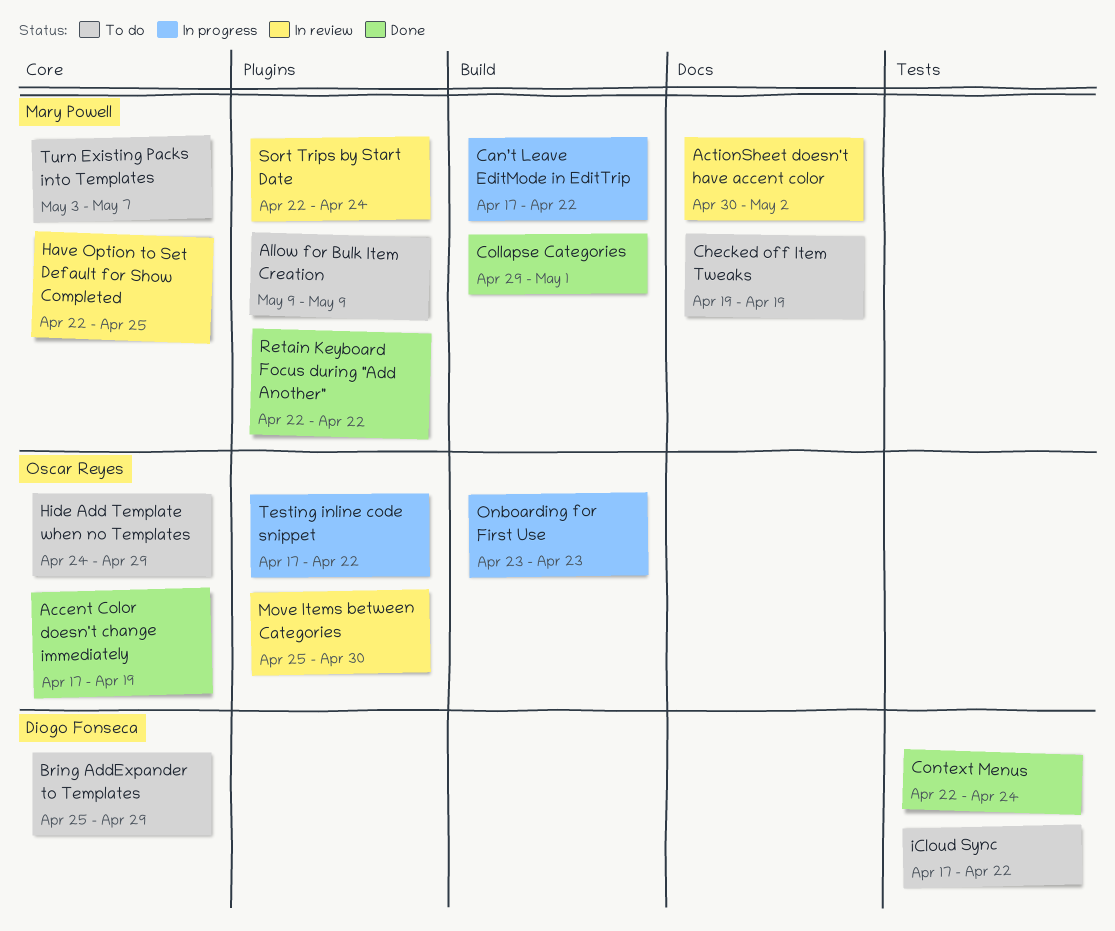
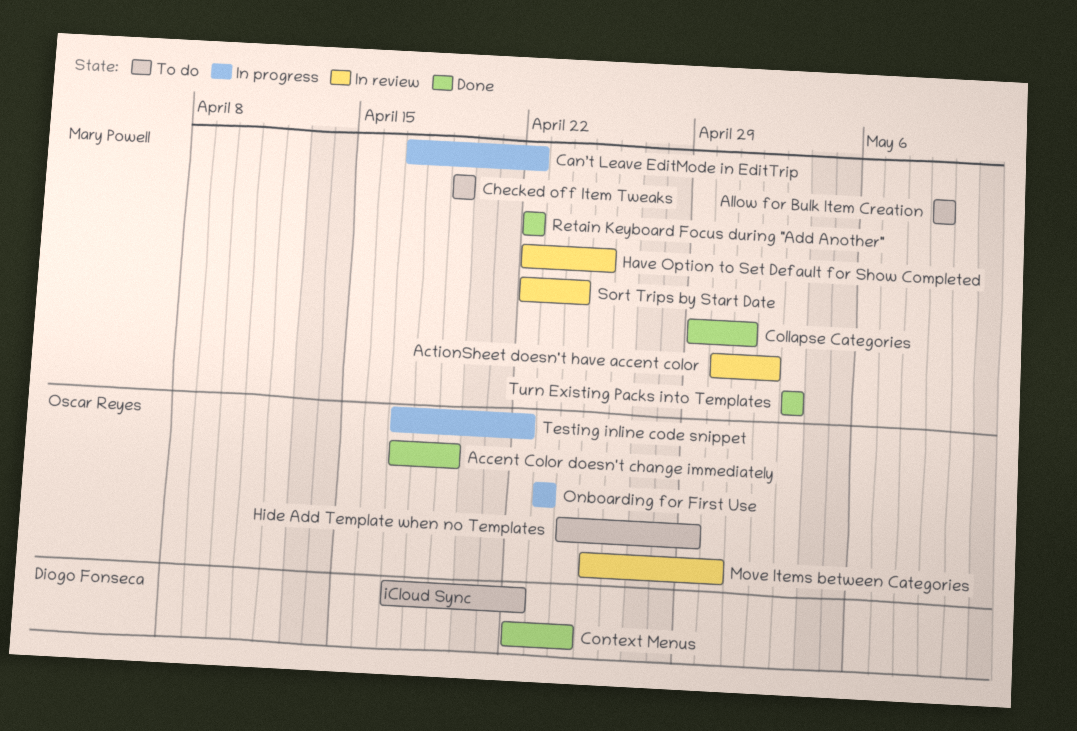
Bring AddExpander to Templates: present -> none
Turn Existing Packs into Templates, status: To do -> Done
Turn Existing Packs into Templates, due: May 7 -> May 3

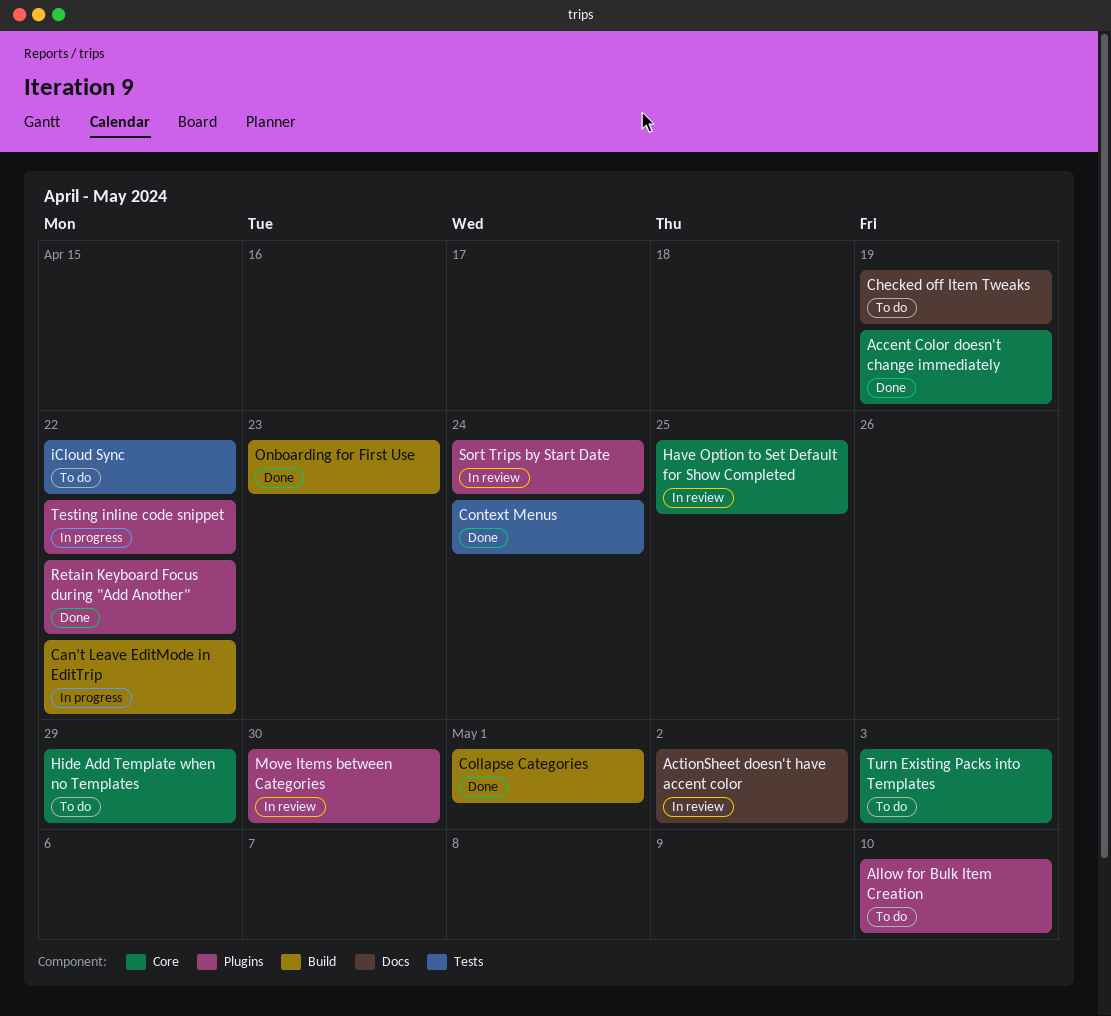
Allow for Bulk Item Creation, due: May 9 -> May 10
Onboarding for First Use, status: In progress -> Done
Turn Existing Packs into Templates, status: Done -> To do

